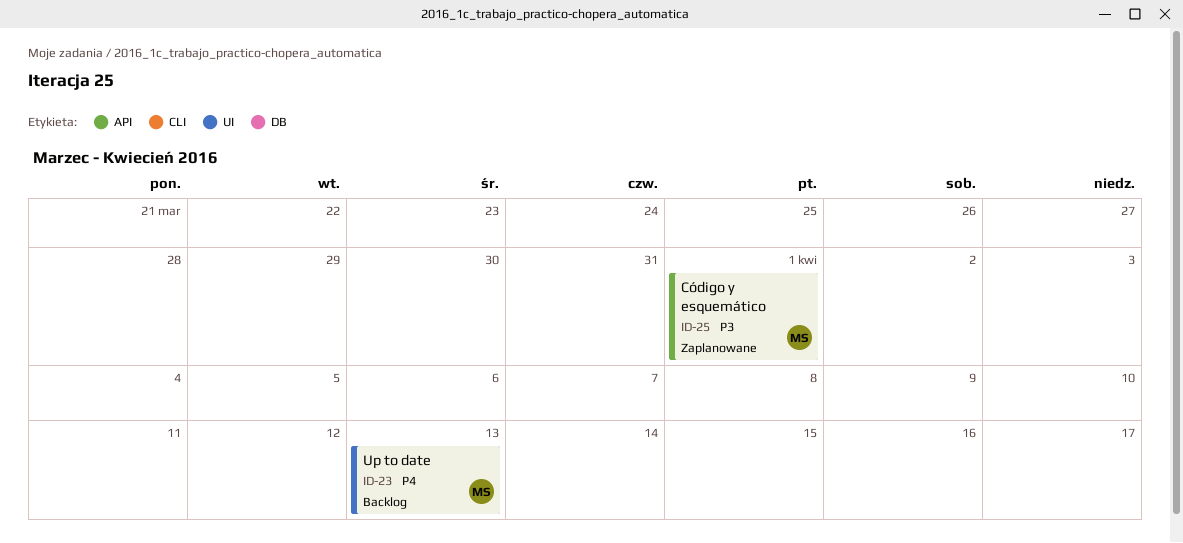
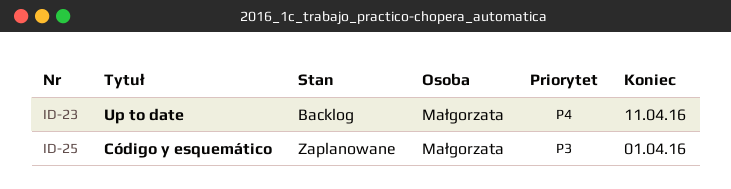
ID-23, due: Apr 13 -> Apr 11

